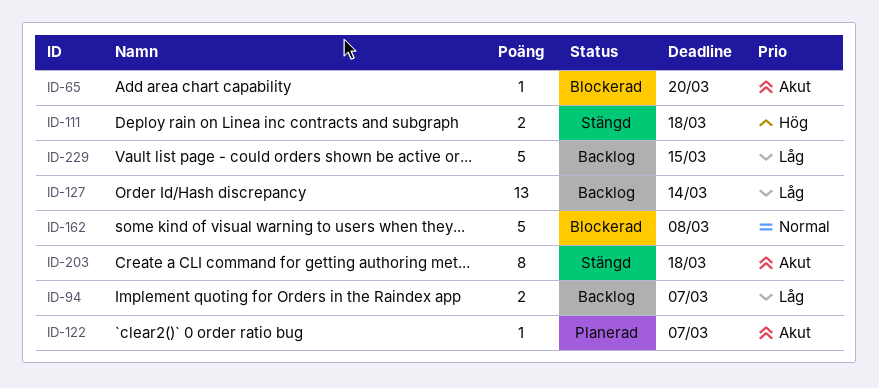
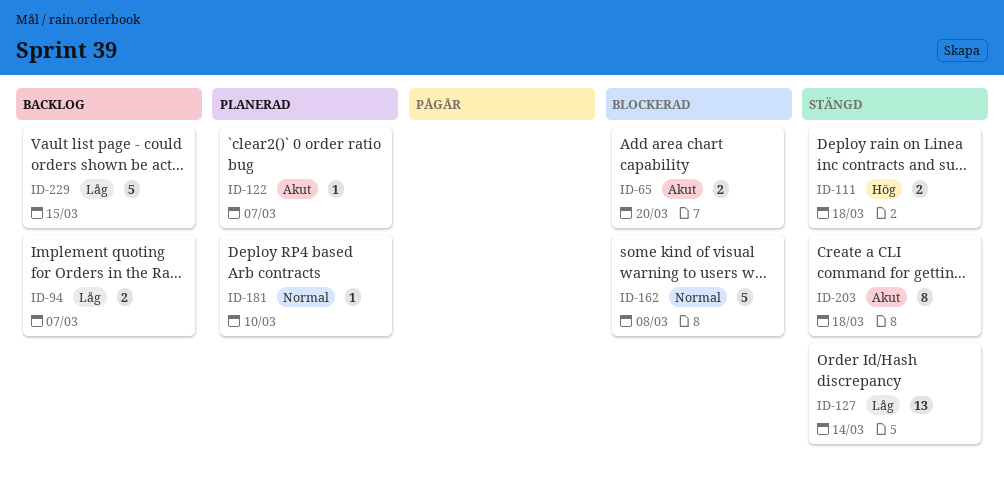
ID-65, estimate: 1 -> 2
ID-127, status: Backlog -> Stängd
ID-181: none -> present

